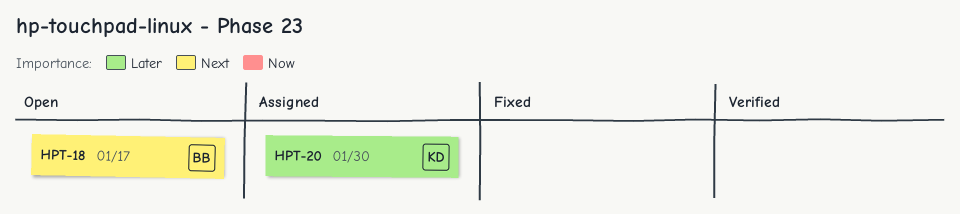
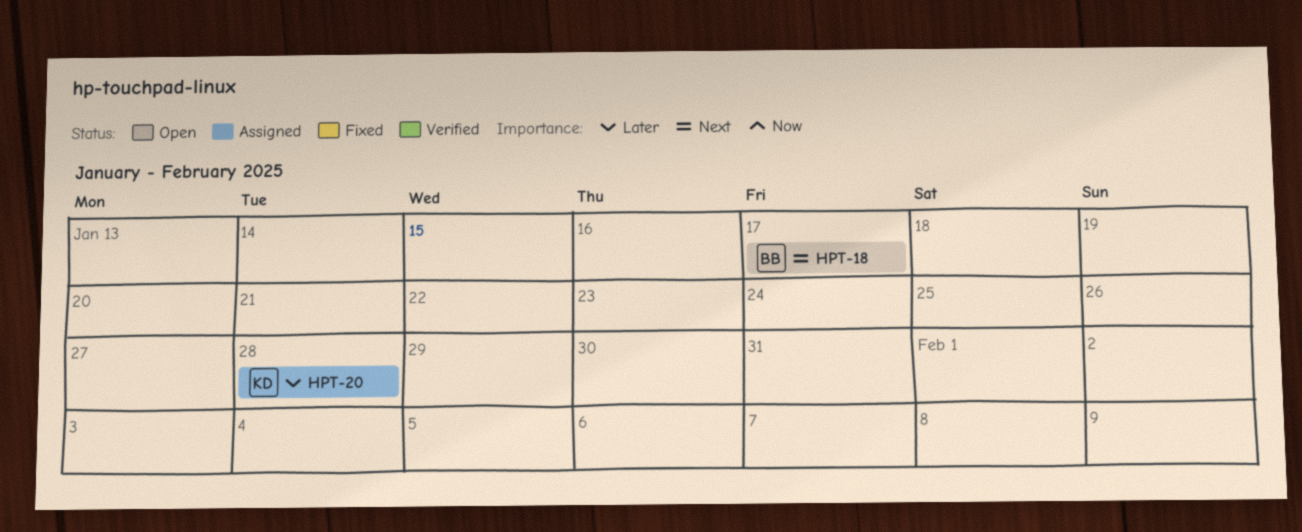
HPT-20, due: Jan 30 -> Jan 28

